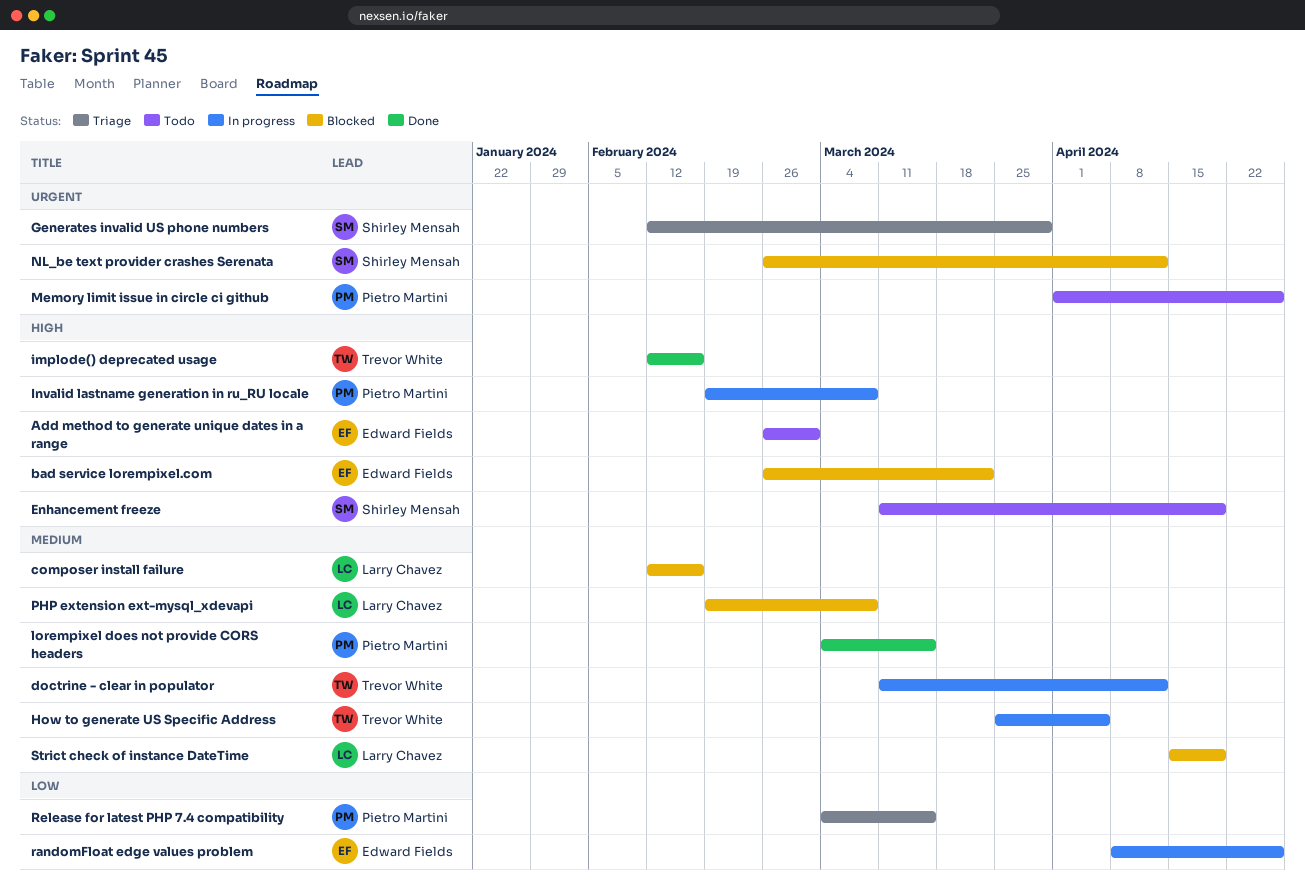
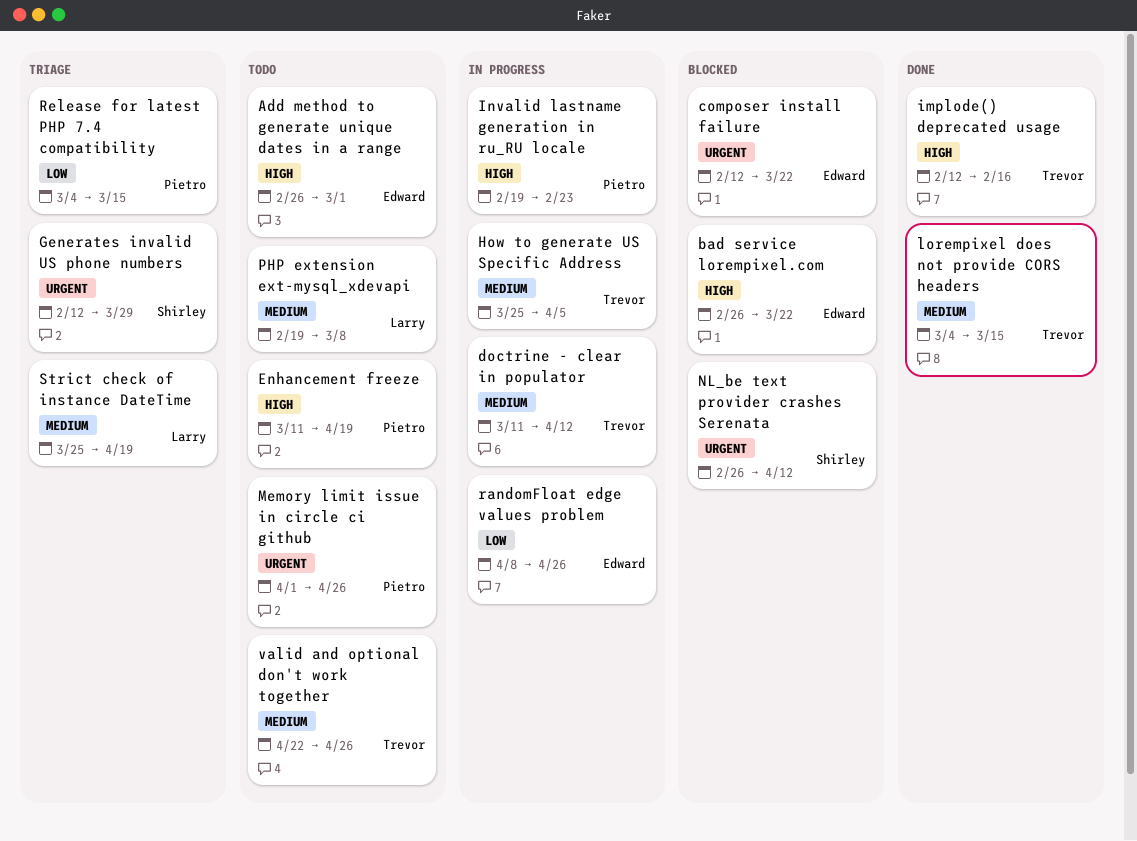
composer install failure, owner: Larry Chavez -> Edward Fields
composer install failure, priority: Medium -> Urgent
composer install failure, due: Feb 16 -> Mar 22
Enhancement freeze, owner: Shirley Mensah -> Pietro Martini
Invalid lastname generation in ru_RU locale, due: Mar 8 -> Feb 23
lorempixel does not provide CORS headers, owner: Pietro Martini -> Trevor White
PHP extension ext-mysql_xdevapi, status: Blocked -> Todo
Strict check of instance DateTime, status: Blocked -> Triage
Strict check of instance DateTime, start: Apr 15 -> Mar 25
valid and optional don't work together: none -> present

